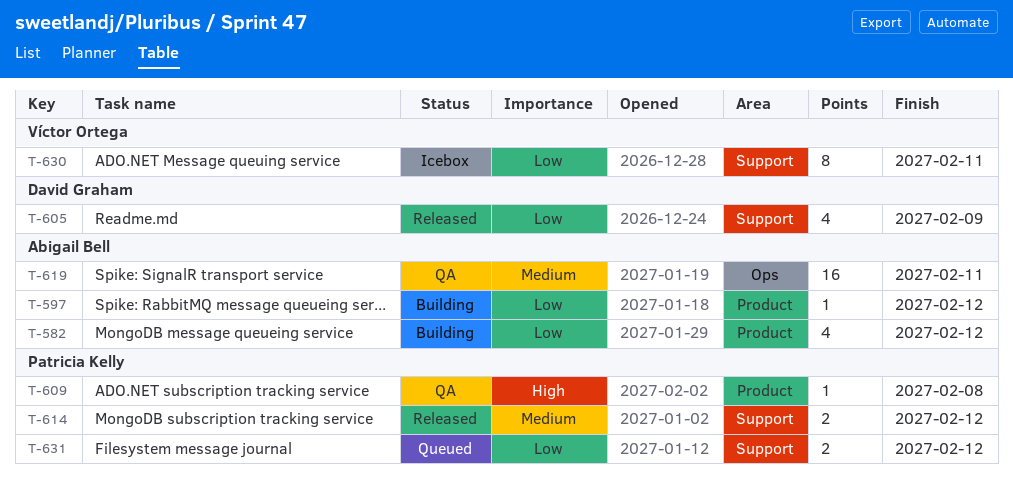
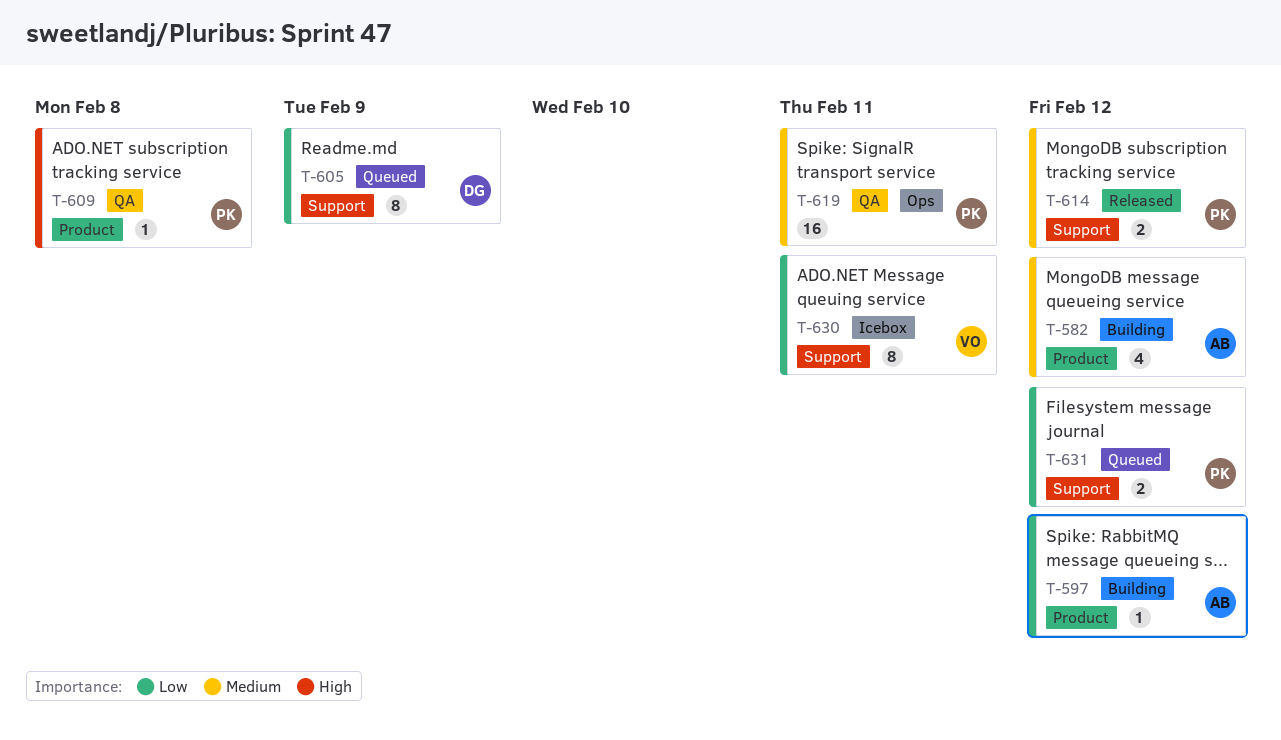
T-582, priority: Low -> Medium
T-605, status: Released -> Queued
T-605, estimate: 4 -> 8
T-619, owner: Abigail Bell -> Patricia Kelly

